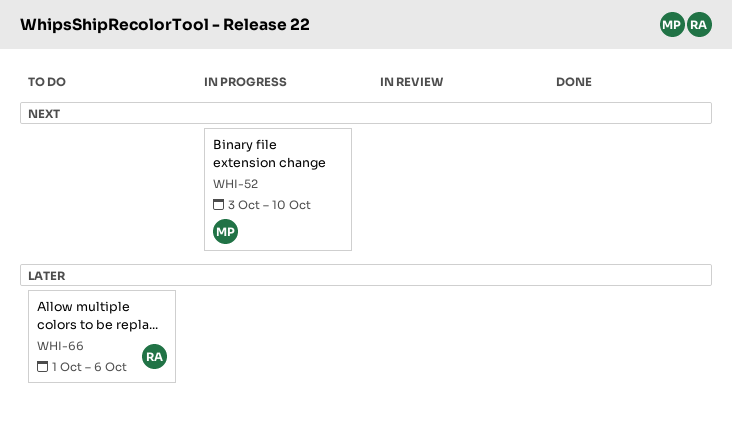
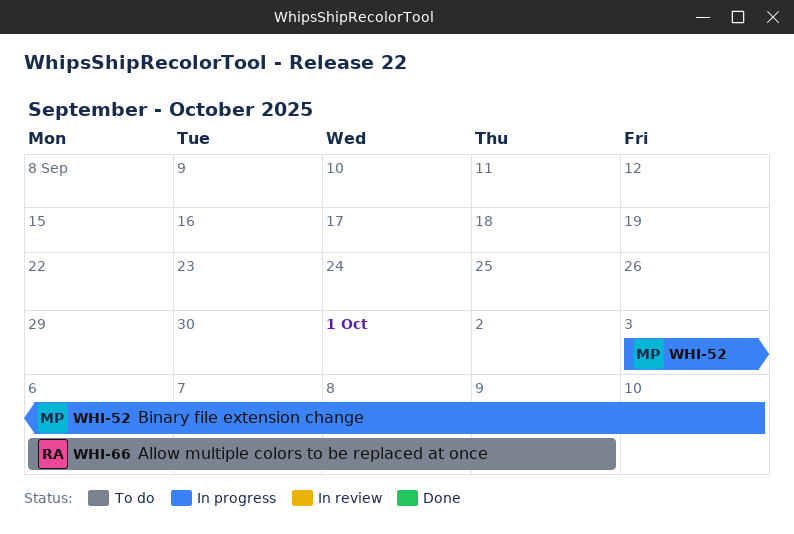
WHI-66, start: Oct 1 -> Oct 6
WHI-66, due: Oct 6 -> Oct 9

